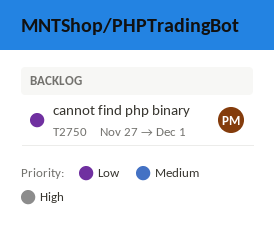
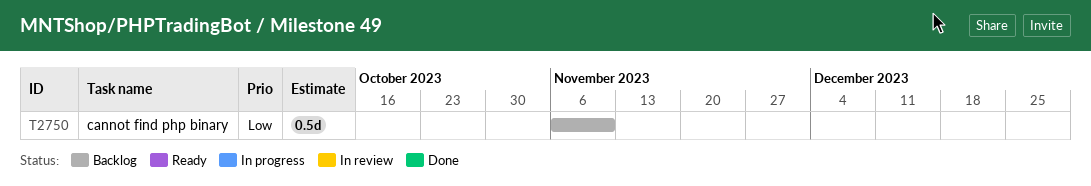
T2750, start: Nov 27 -> Nov 6
T2750, due: Dec 1 -> Nov 10

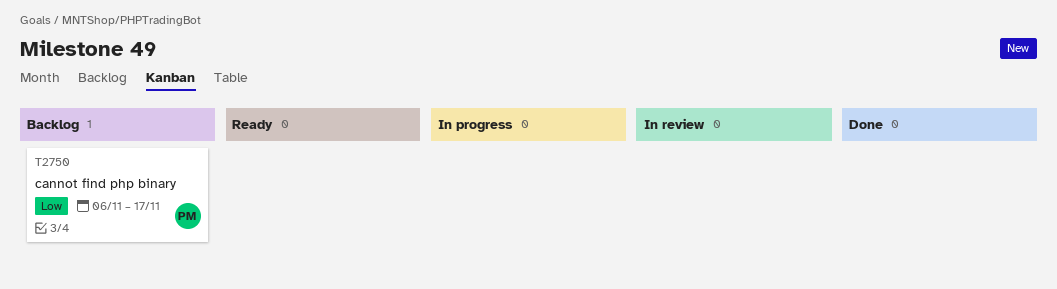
T2750, due: Nov 10 -> Nov 17

